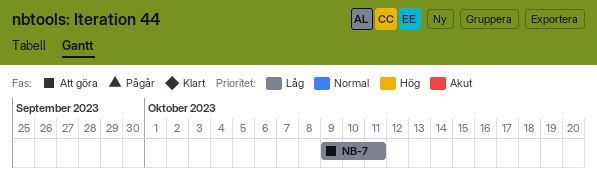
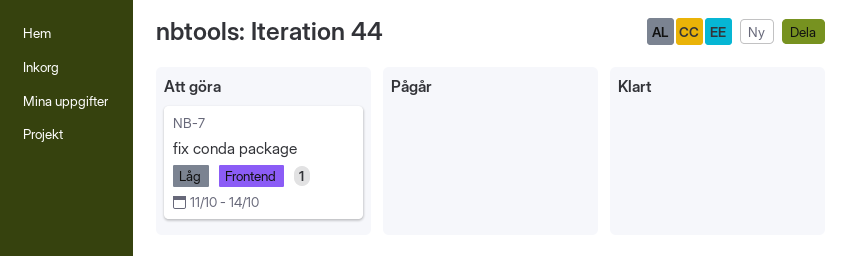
NB-7, start: Oct 9 -> Oct 11
NB-7, due: Oct 11 -> Oct 14

